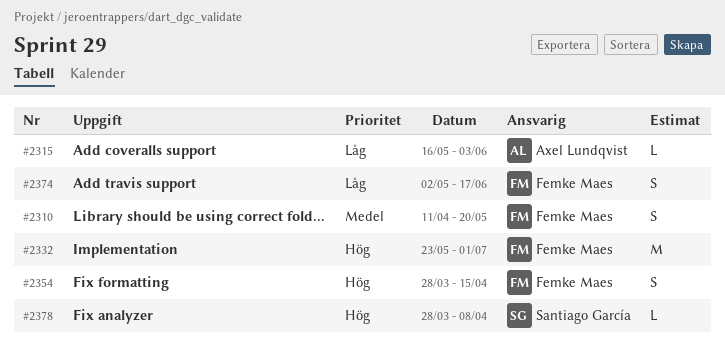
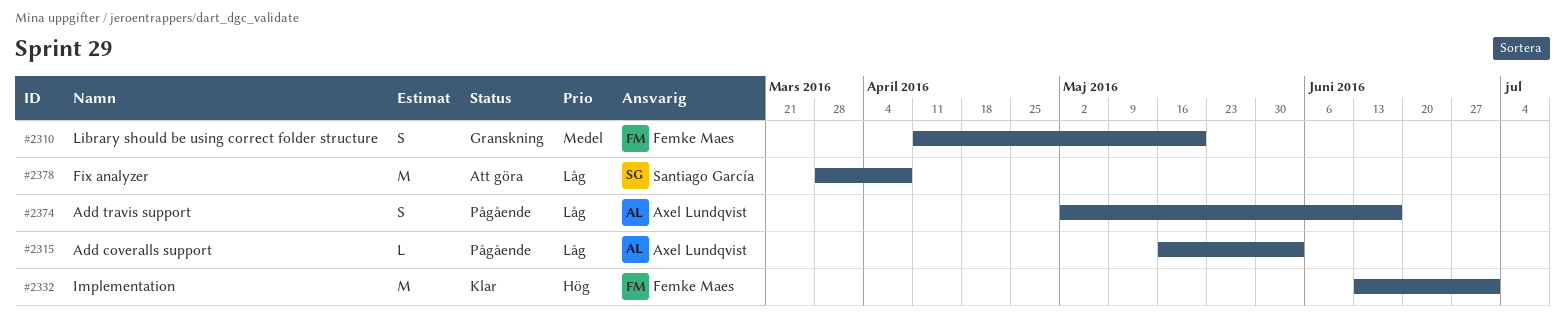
#2332, start: May 23 -> Jun 13
#2354: present -> none
#2374, owner: Femke Maes -> Axel Lundqvist
#2378, priority: Hög -> Låg
#2378, estimate: L -> M

